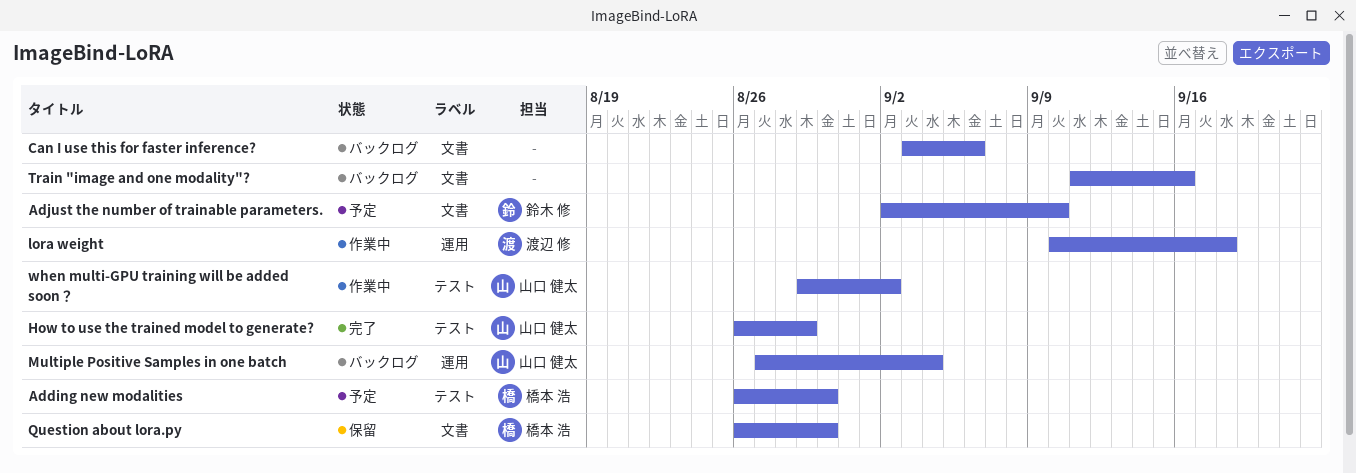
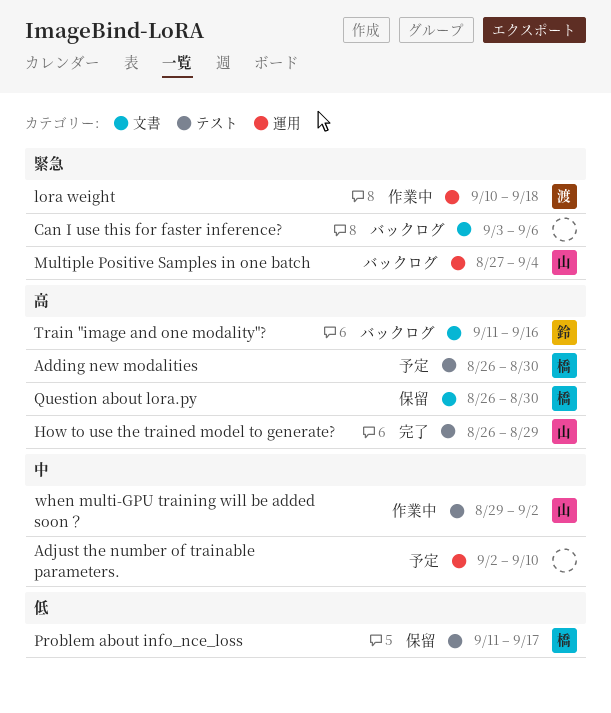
Adjust the number of trainable parameters., owner: 鈴木 修 -> none
Adjust the number of trainable parameters., label: 文書 -> 運用
Problem about info_nce_loss: none -> present
Train "image and one modality"?, owner: none -> 鈴木 修

